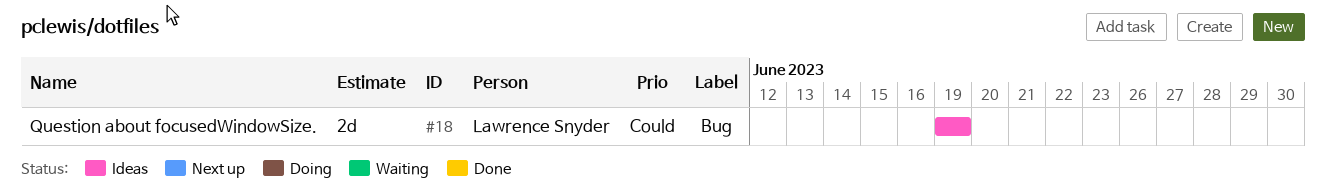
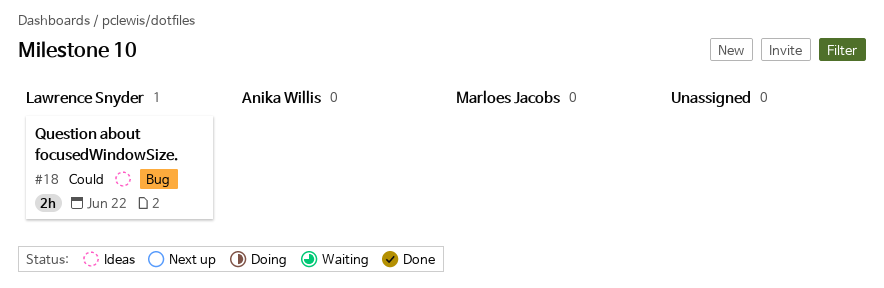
#18, estimate: 2d -> 2h
#18, due: Jun 19 -> Jun 22

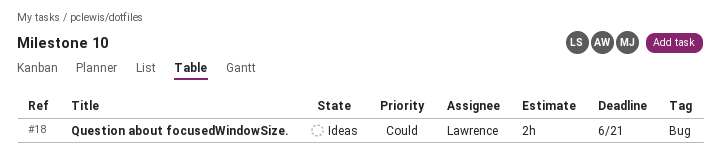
#18, due: Jun 22 -> Jun 21

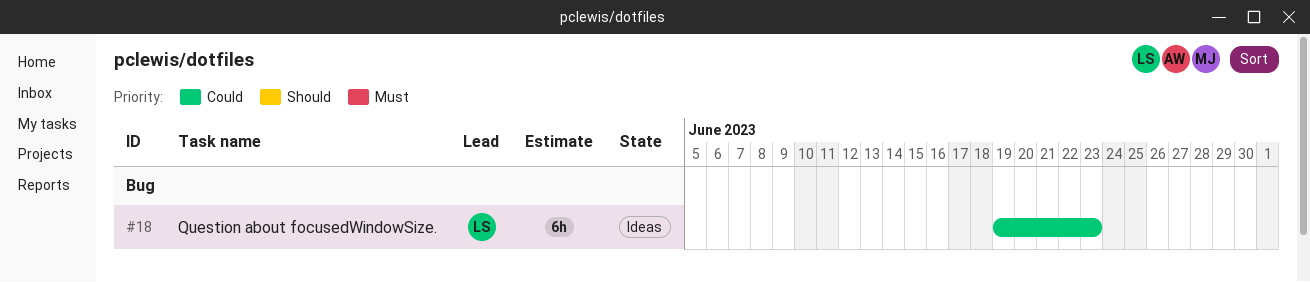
#18, estimate: 2h -> 6h
#18, due: Jun 21 -> Jun 23

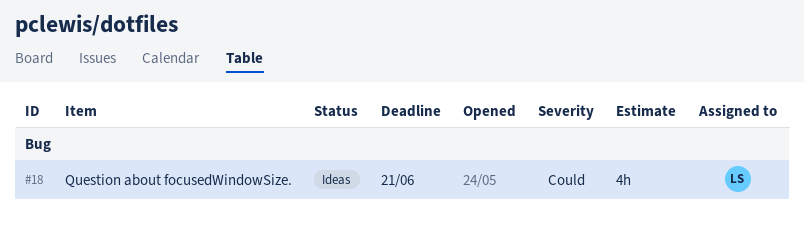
#18, estimate: 6h -> 4h
#18, due: Jun 23 -> Jun 21

